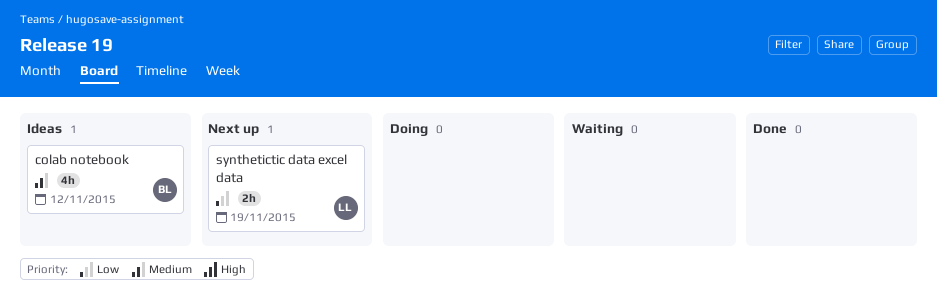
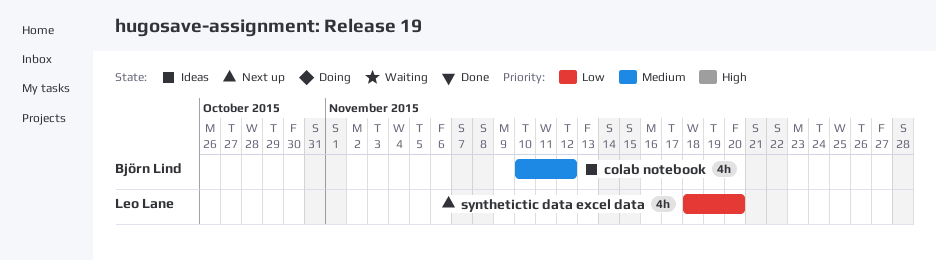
synthetictic data excel data, estimate: 2h -> 4h
synthetictic data excel data, due: Nov 19 -> Nov 20

